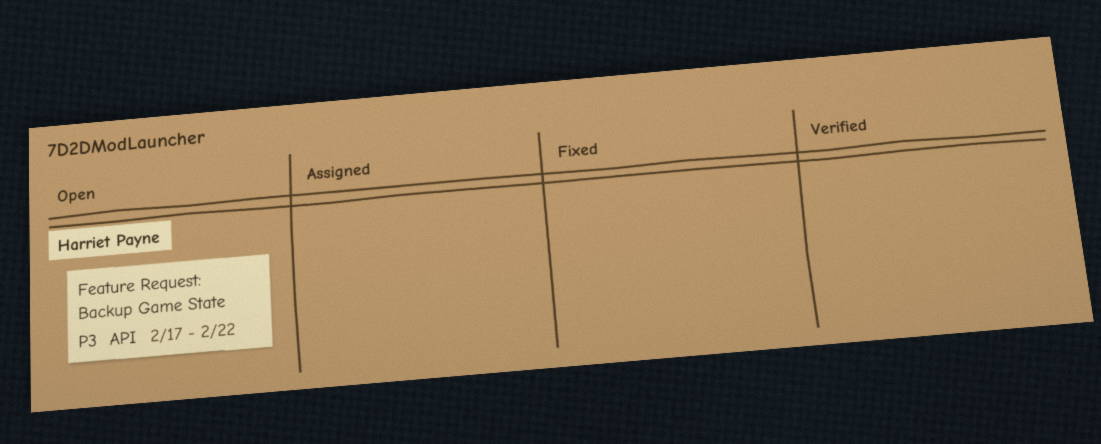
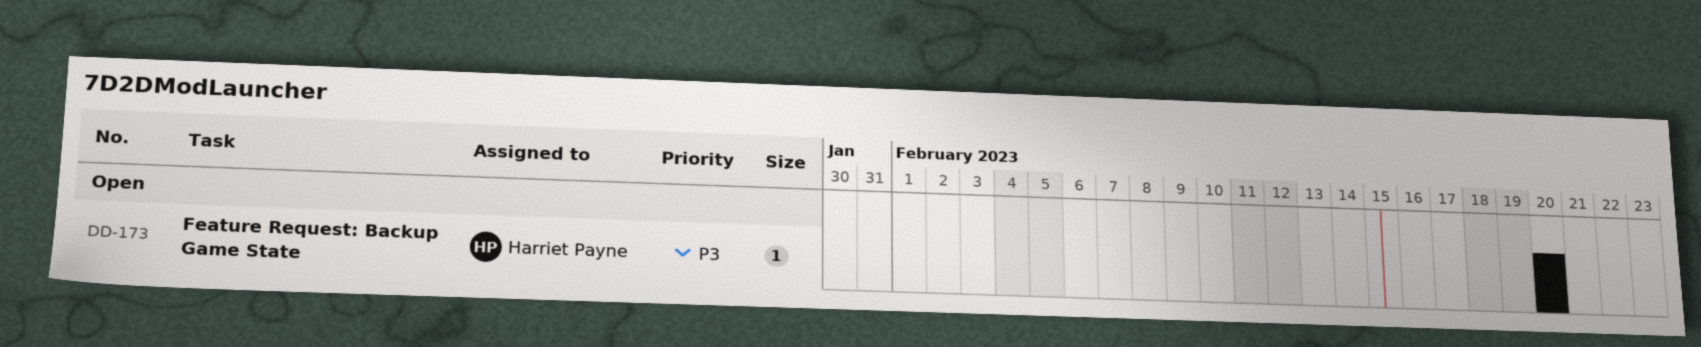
Feature Request: Backup Game State, start: Feb 17 -> Feb 20
Feature Request: Backup Game State, due: Feb 22 -> Feb 20

